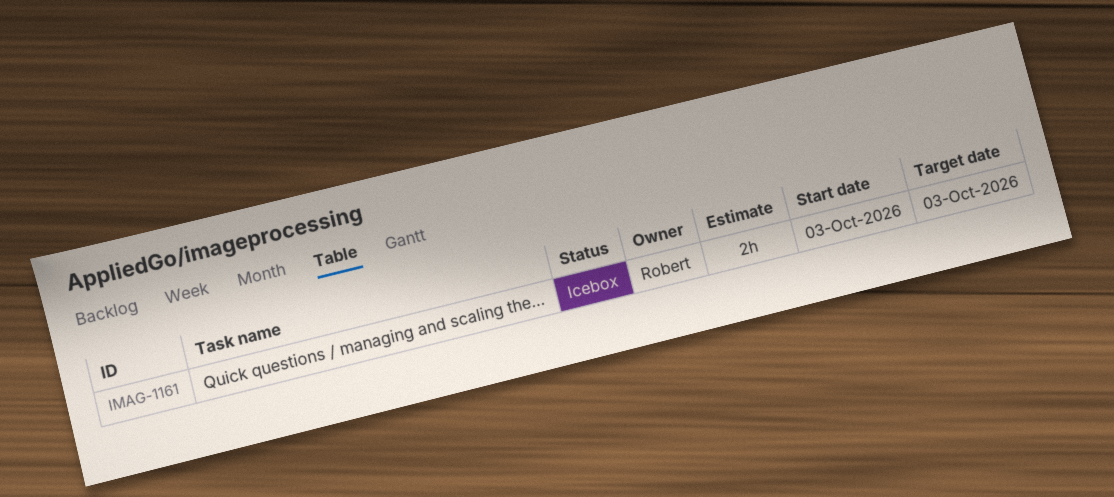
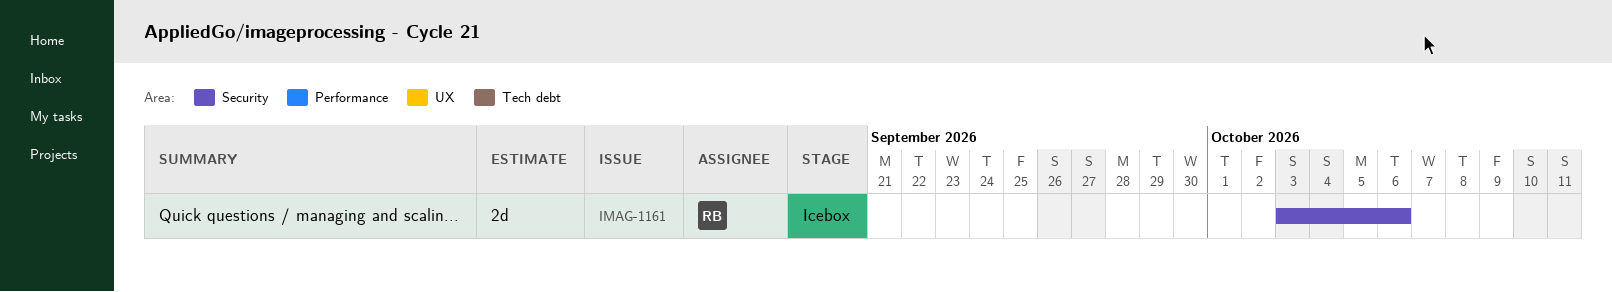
IMAG-1161, estimate: 2h -> 2d
IMAG-1161, due: Oct 3 -> Oct 6

